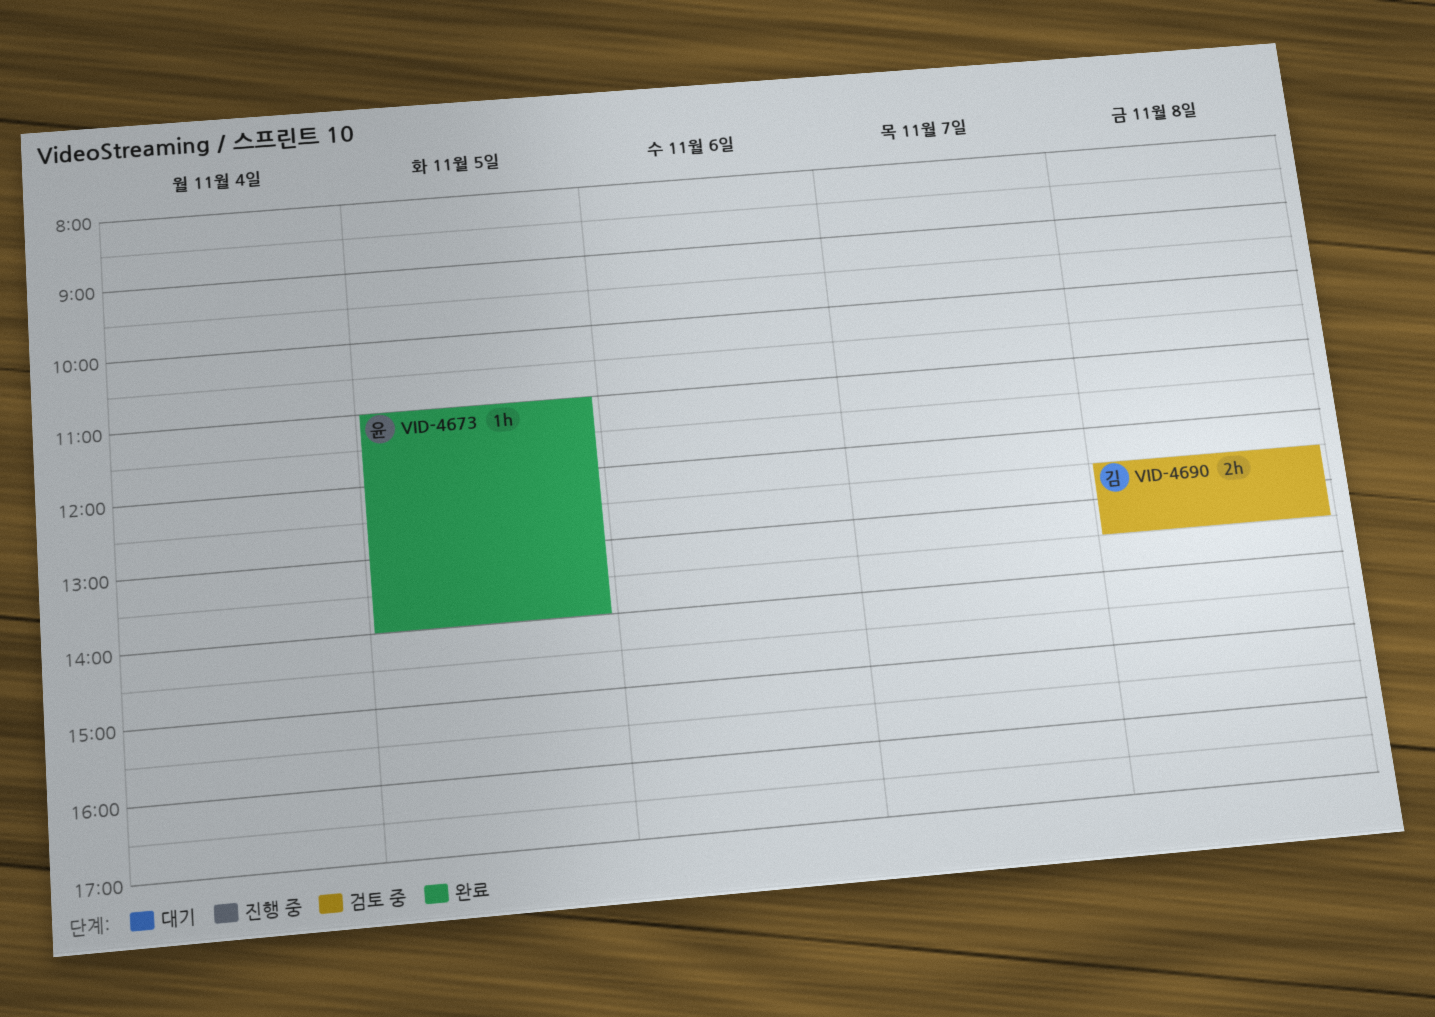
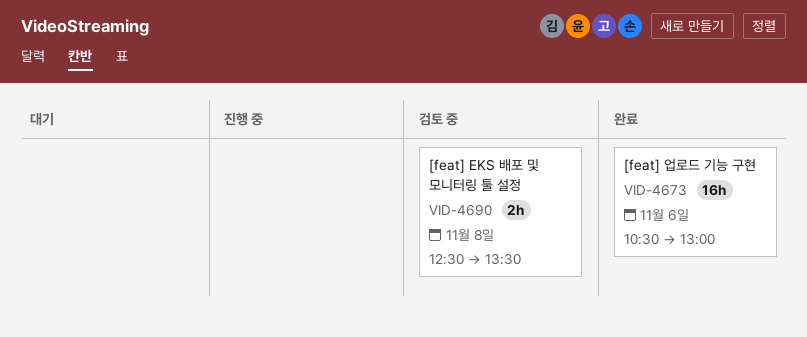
VID-4673, estimate: 1h -> 16h
VID-4673, day: Nov 5 -> Nov 6
VID-4673, begins: 11:00 -> 10:30
VID-4673, ends: 14:00 -> 13:00

